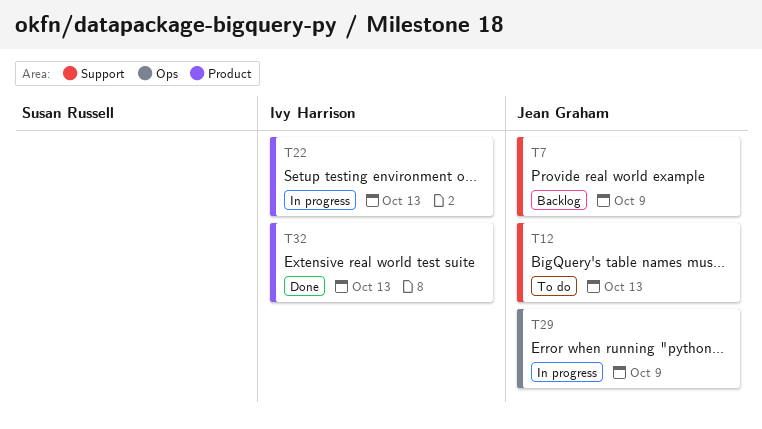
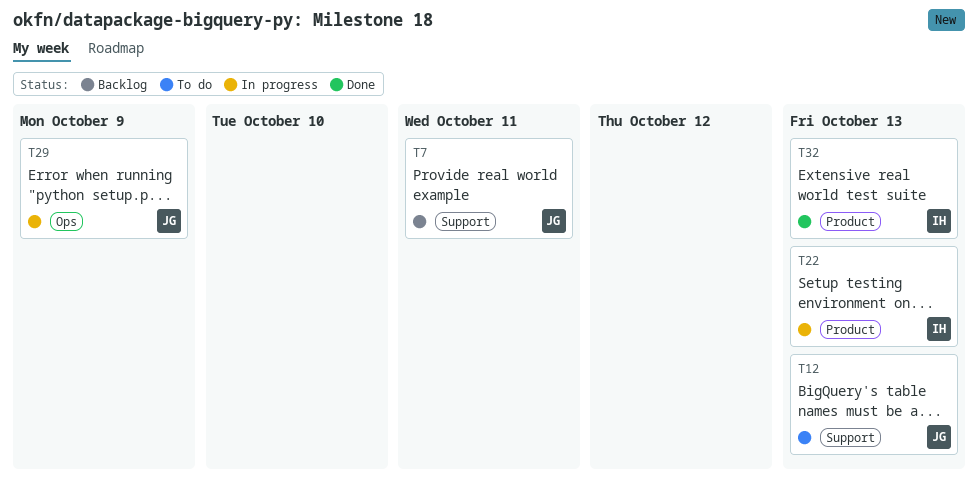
T7, due: Oct 9 -> Oct 11

